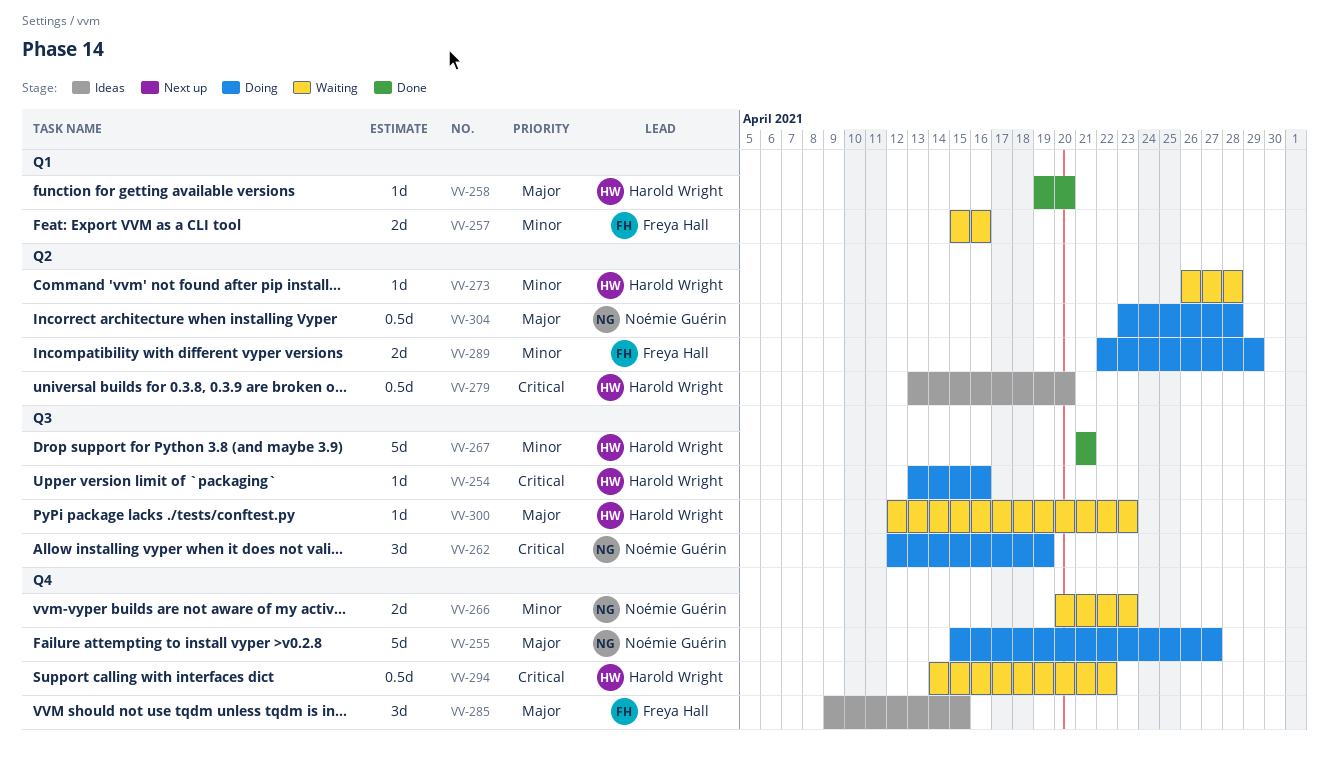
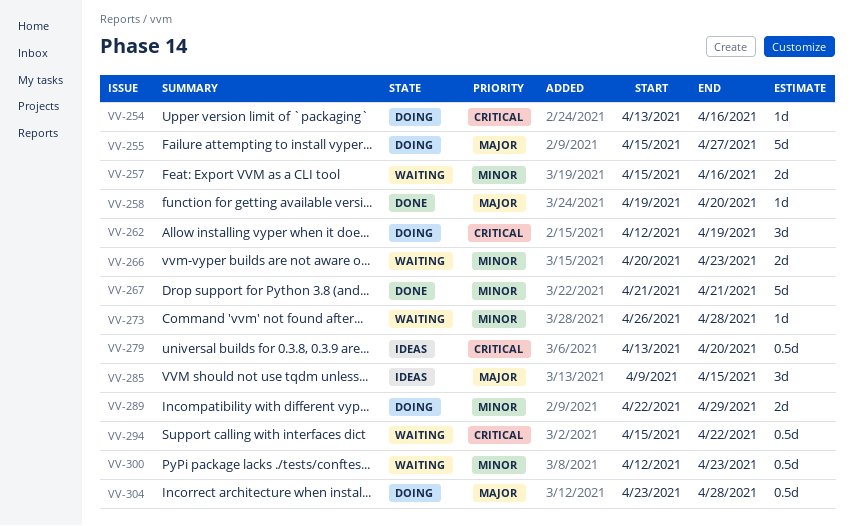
VV-294, start: Apr 14 -> Apr 15
VV-300, priority: Major -> Minor
VV-300, estimate: 1d -> 0.5d

